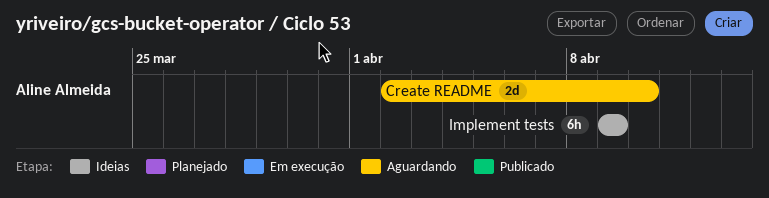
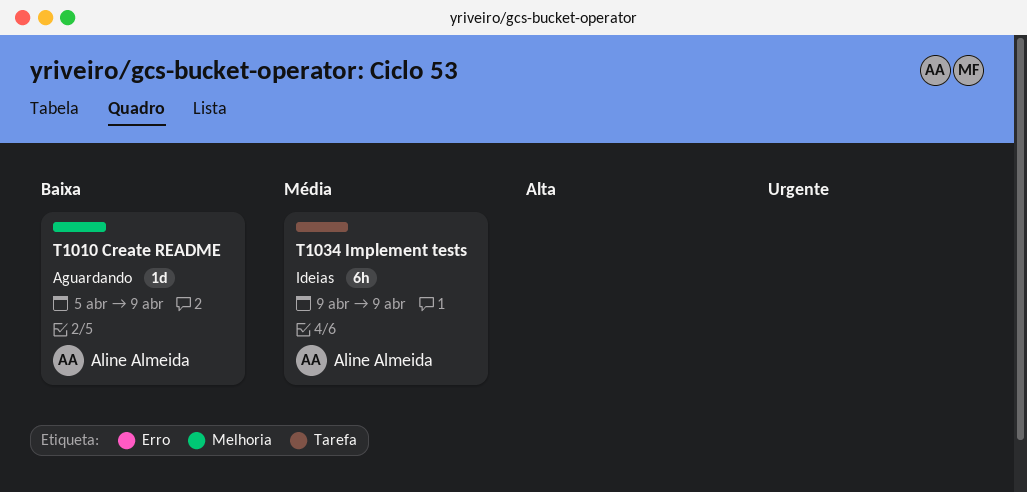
Create README, estimate: 2d -> 1d
Create README, start: Apr 2 -> Apr 5
Create README, due: Apr 10 -> Apr 9

